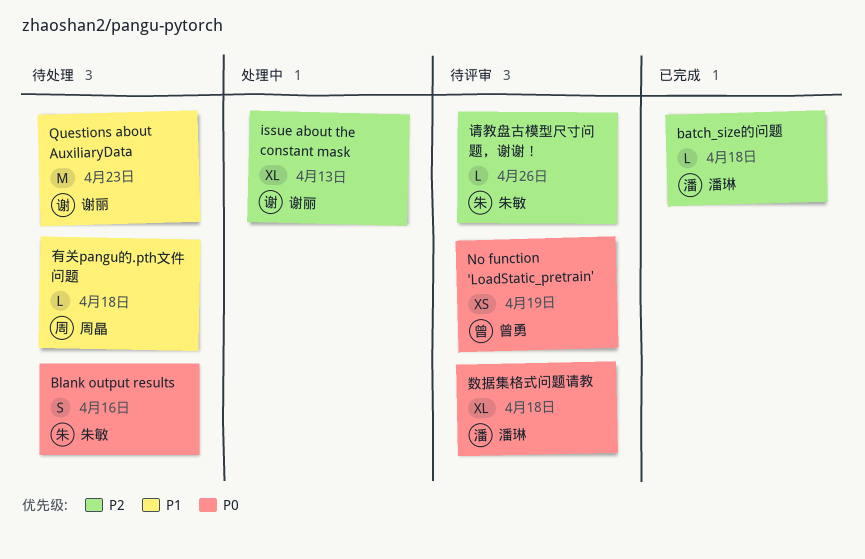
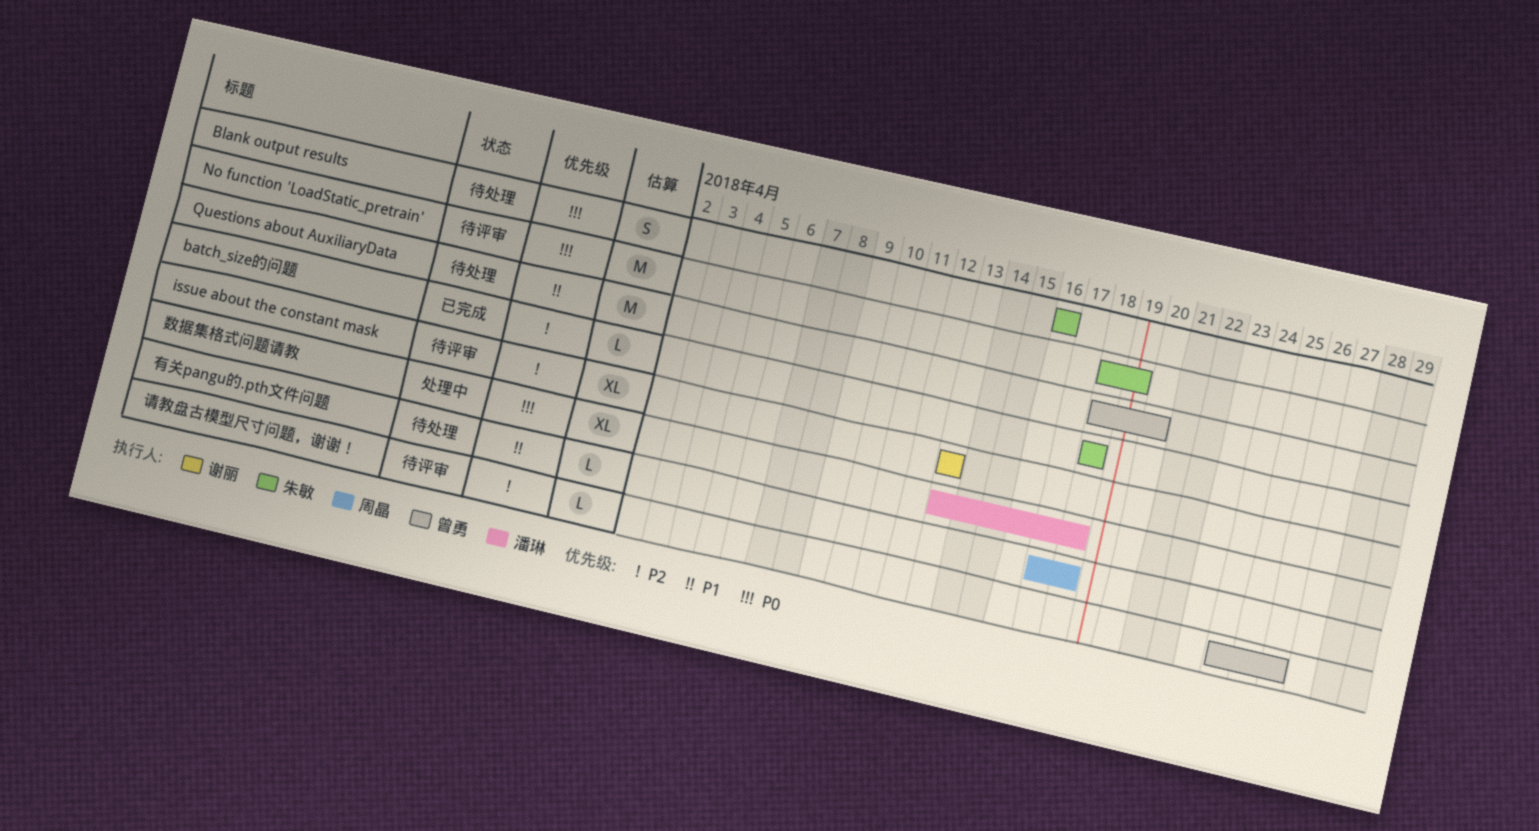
batch_size的问题, owner: 潘琳 -> 朱敏
issue about the constant mask, status: 处理中 -> 待评审
No function 'LoadStatic_pretrain', owner: 曾勇 -> 朱敏
No function 'LoadStatic_pretrain', estimate: XS -> M
Questions about AuxiliaryData, owner: 谢丽 -> 曾勇
Questions about AuxiliaryData, due: Apr 23 -> Apr 20
数据集格式问题请教, status: 待评审 -> 处理中
请教盘古模型尺寸问题，谢谢！, owner: 朱敏 -> 曾勇

